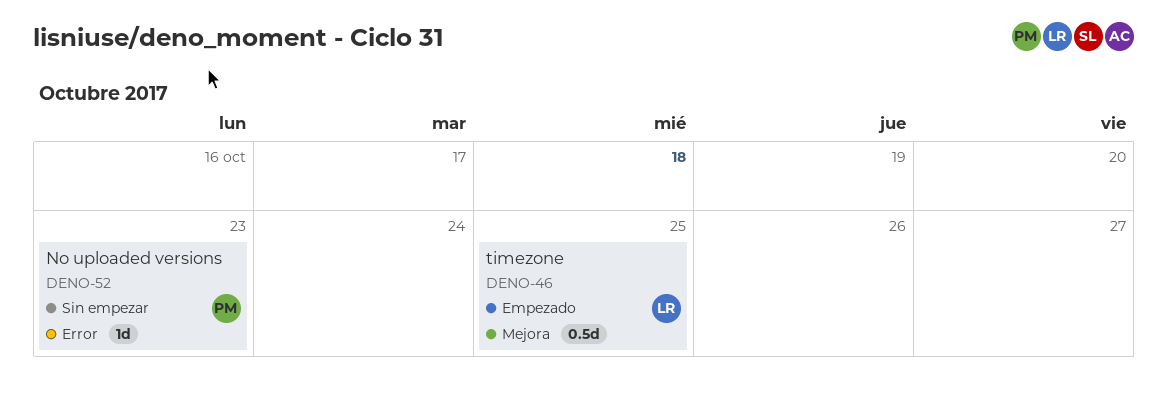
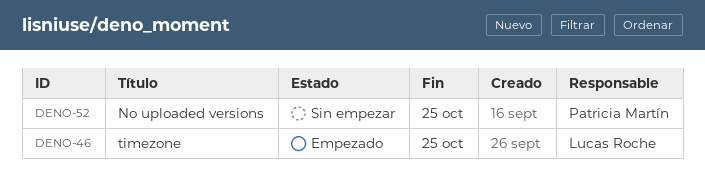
DENO-52, due: Oct 23 -> Oct 25

